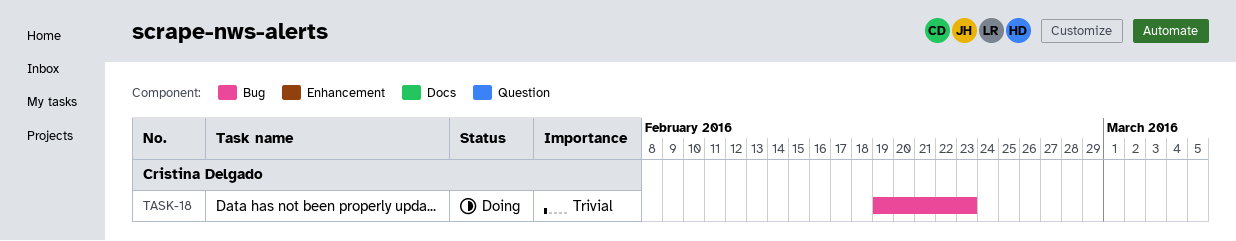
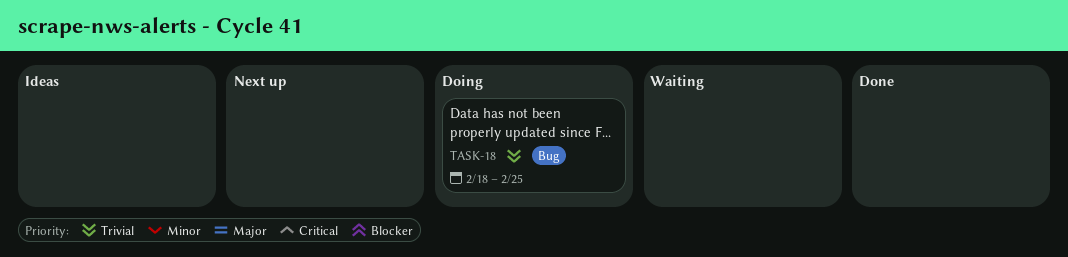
TASK-18, start: Feb 19 -> Feb 18
TASK-18, due: Feb 23 -> Feb 25

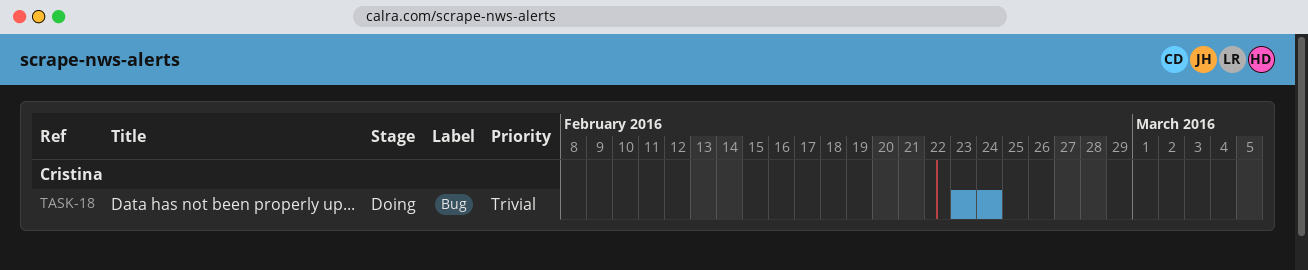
TASK-18, start: Feb 18 -> Feb 23
TASK-18, due: Feb 25 -> Feb 24

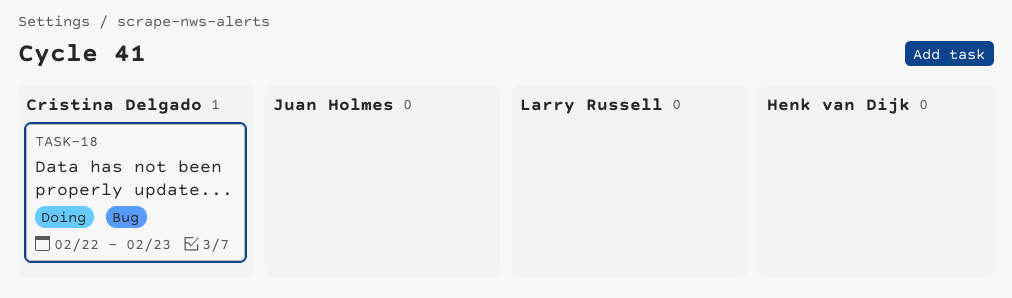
TASK-18, start: Feb 23 -> Feb 22
TASK-18, due: Feb 24 -> Feb 23

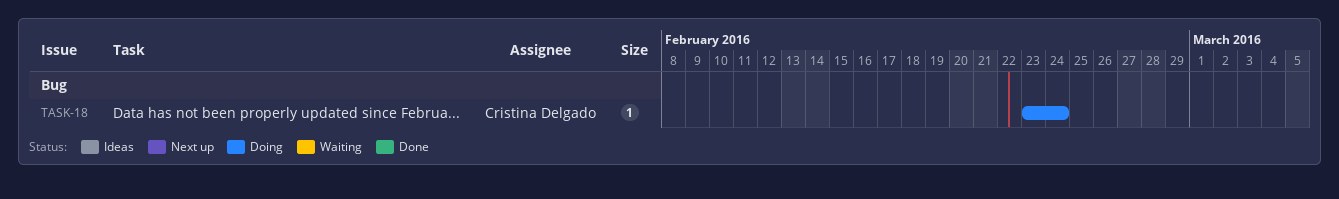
TASK-18, start: Feb 22 -> Feb 23
TASK-18, due: Feb 23 -> Feb 24

